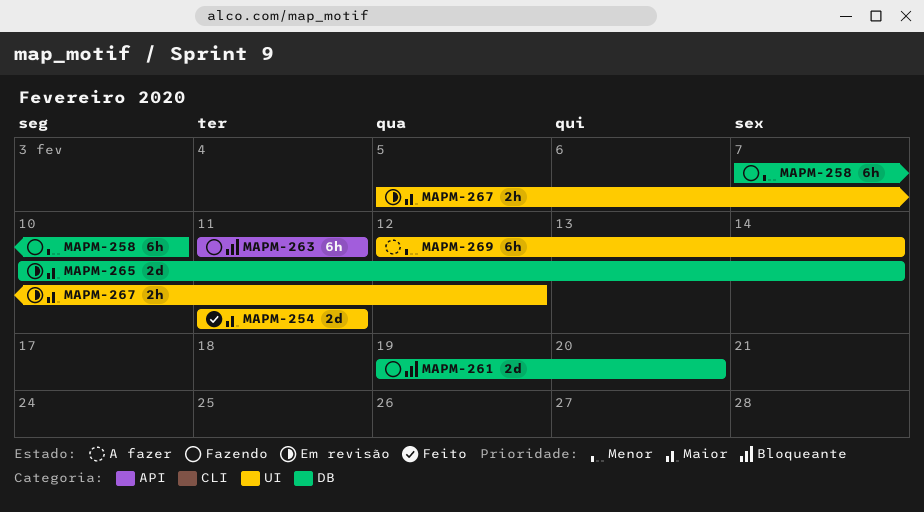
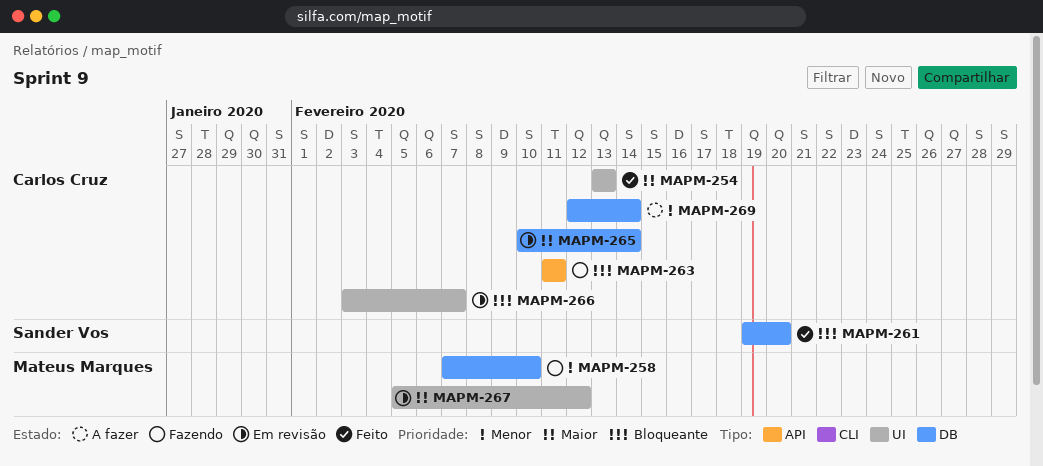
MAPM-254, start: Feb 11 -> Feb 13
MAPM-254, due: Feb 11 -> Feb 13
MAPM-261, status: Fazendo -> Feito
MAPM-266: none -> present
MAPM-269, label: UI -> DB

